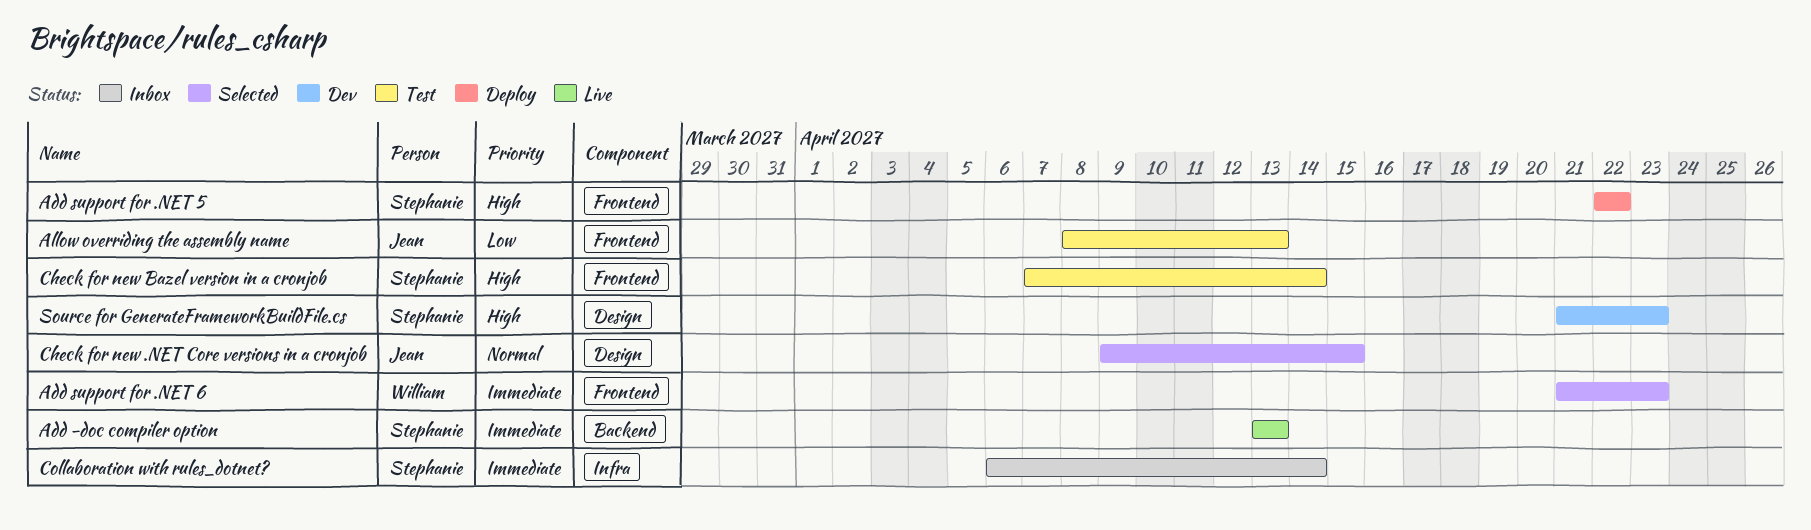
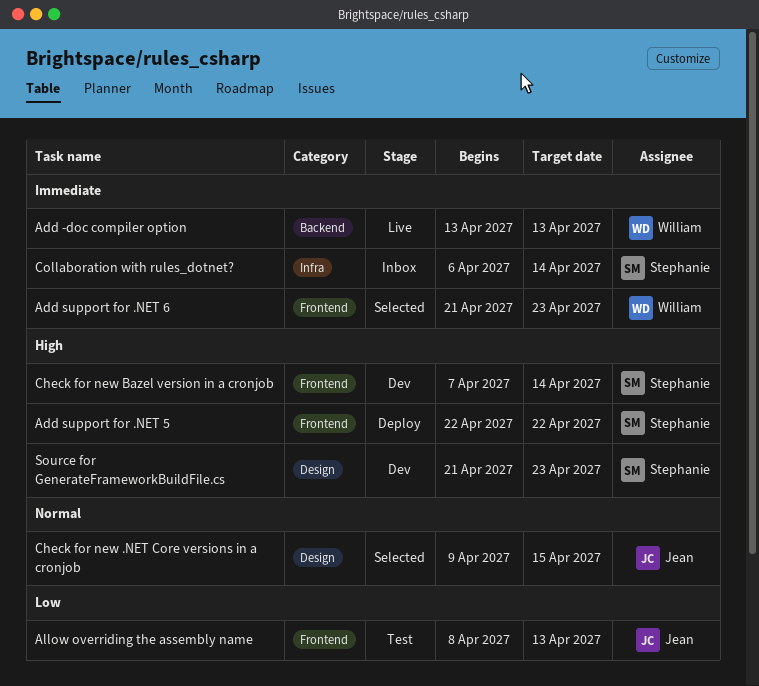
Add -doc compiler option, owner: Stephanie -> William
Check for new Bazel version in a cronjob, status: Test -> Dev

